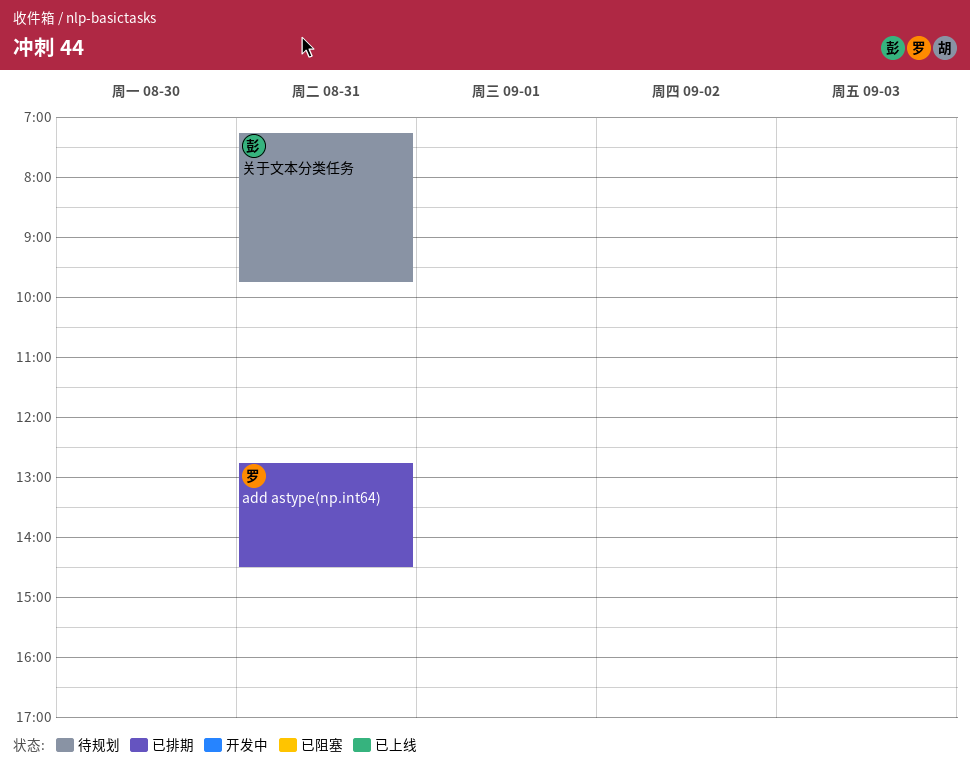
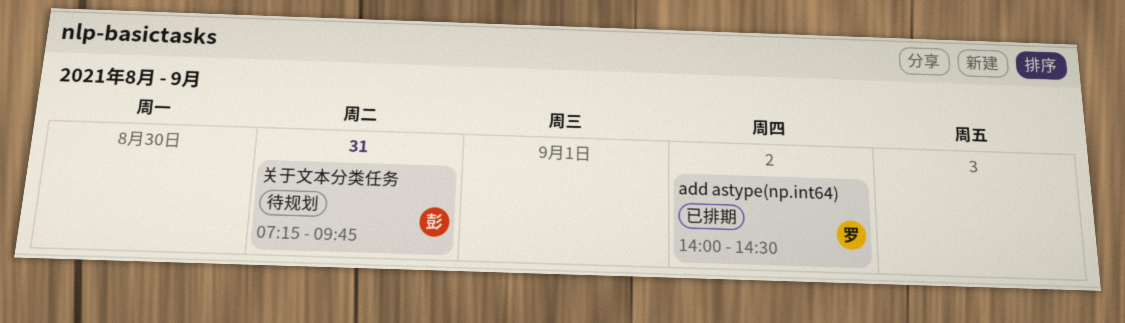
add astype(np.int64), day: Aug 31 -> Sep 2
add astype(np.int64), begins: 12:45 -> 14:00

